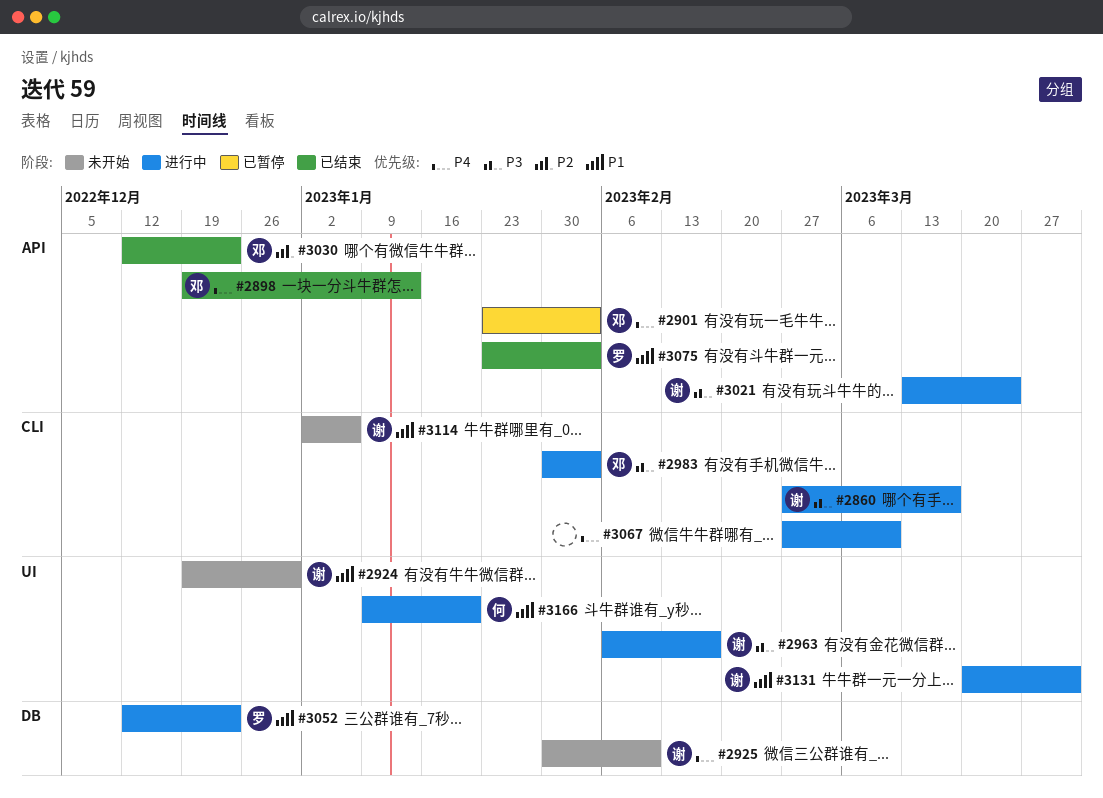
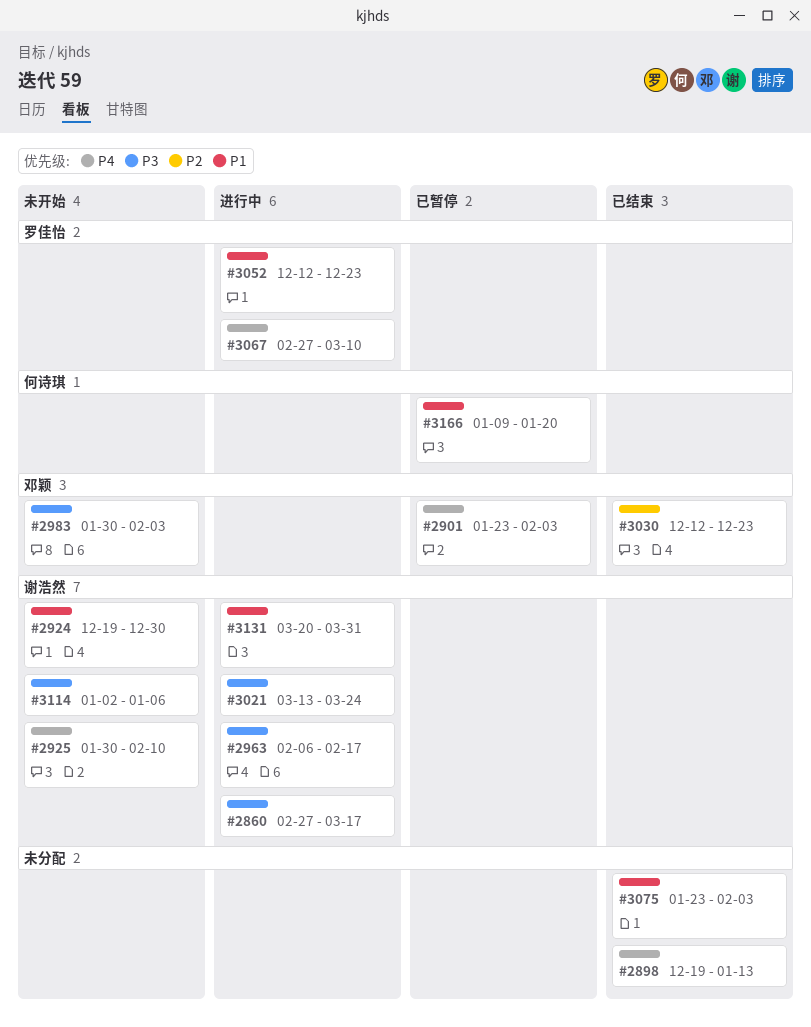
#2898, owner: 邓颖 -> none
#2983, status: 进行中 -> 未开始
#3067, owner: none -> 罗佳怡
#3075, owner: 罗佳怡 -> none
#3114, priority: P1 -> P3
#3166, status: 进行中 -> 已暂停

